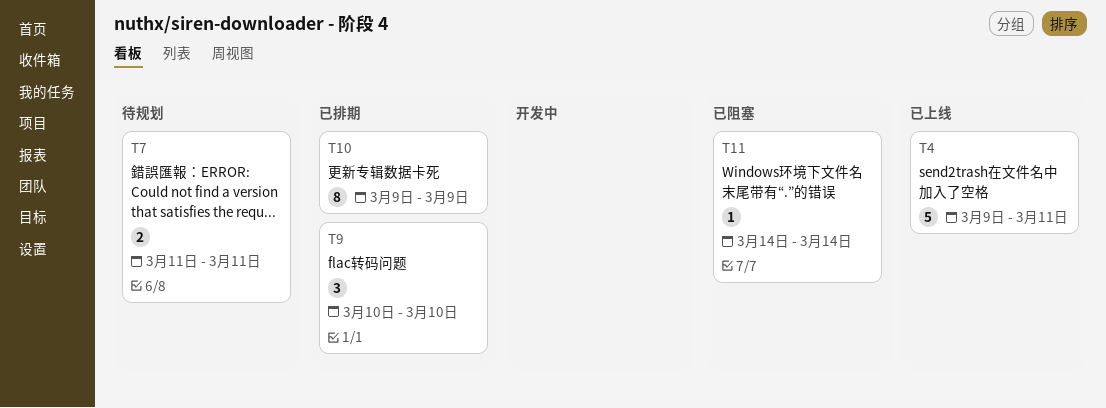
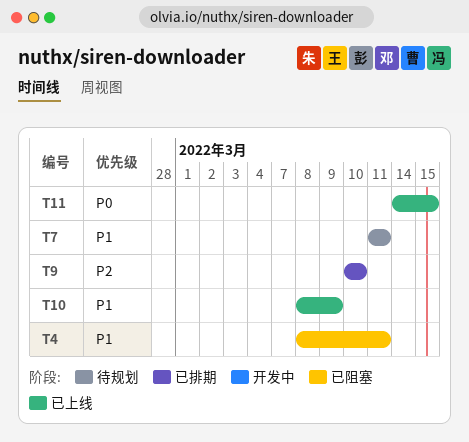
T4, status: 已上线 -> 已阻塞
T4, start: Mar 9 -> Mar 8
T10, status: 已排期 -> 已上线
T10, start: Mar 9 -> Mar 8
T11, status: 已阻塞 -> 已上线
T11, due: Mar 14 -> Mar 15

